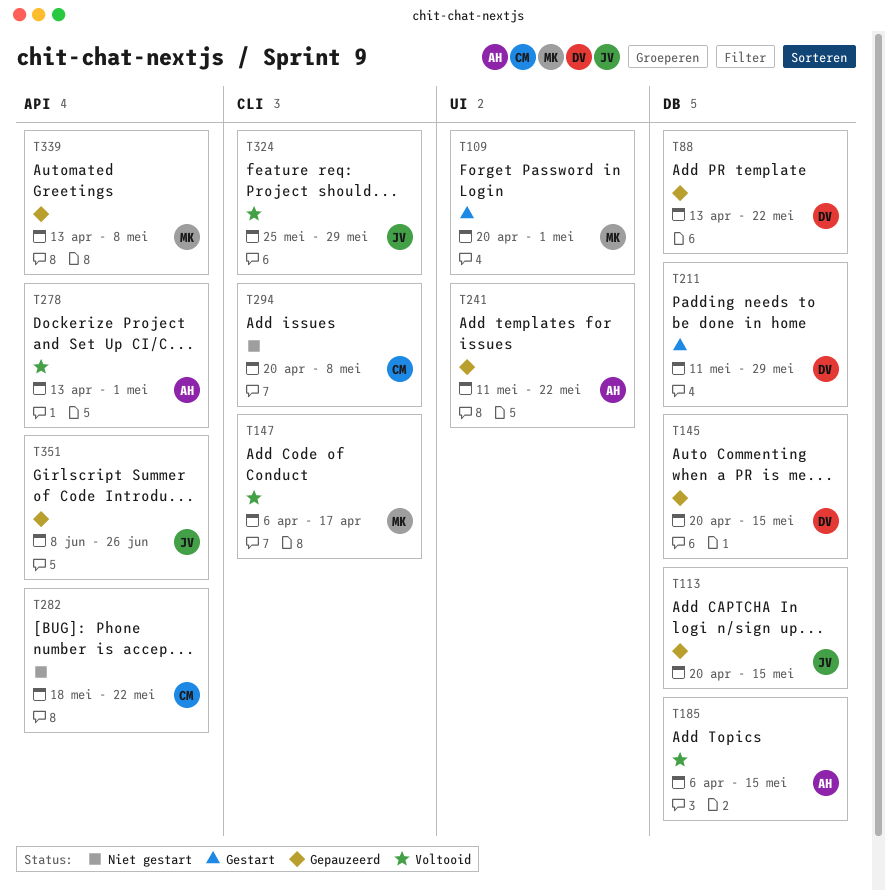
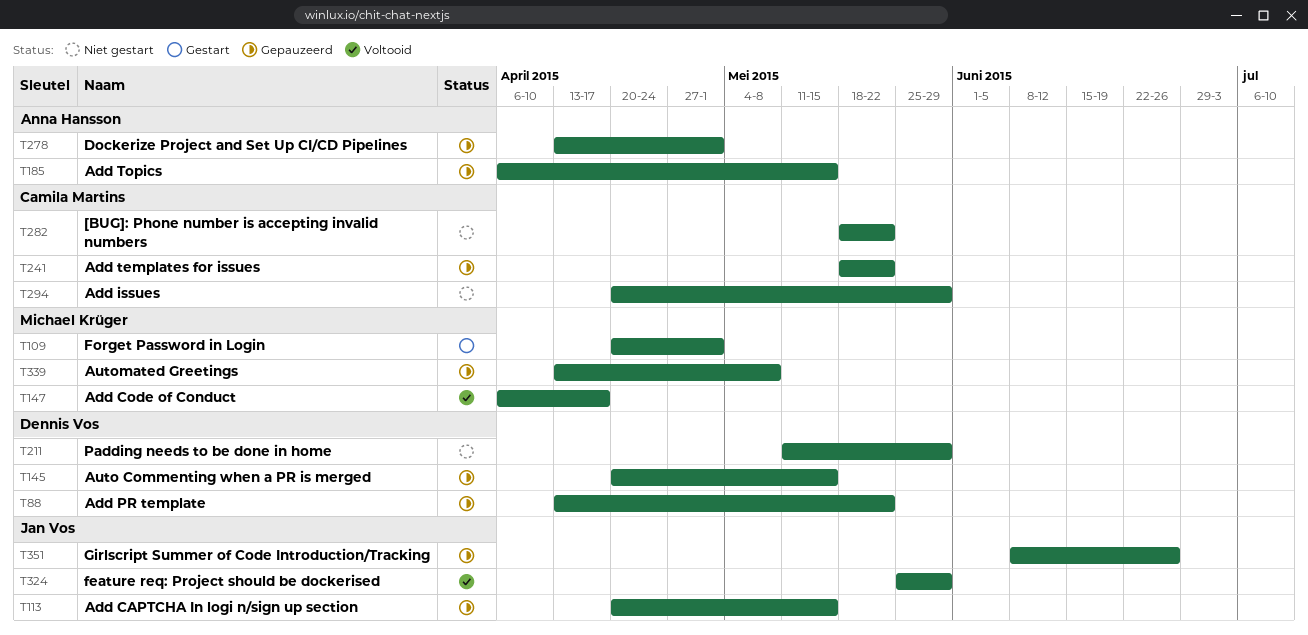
T185, status: Voltooid -> Gepauzeerd
T211, status: Gestart -> Niet gestart
T241, owner: Anna Hansson -> Camila Martins
T241, start: May 11 -> May 18
T278, status: Voltooid -> Gepauzeerd
T294, due: May 8 -> May 29

